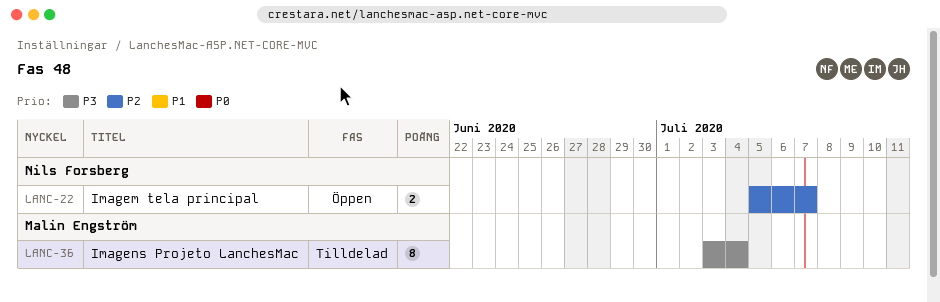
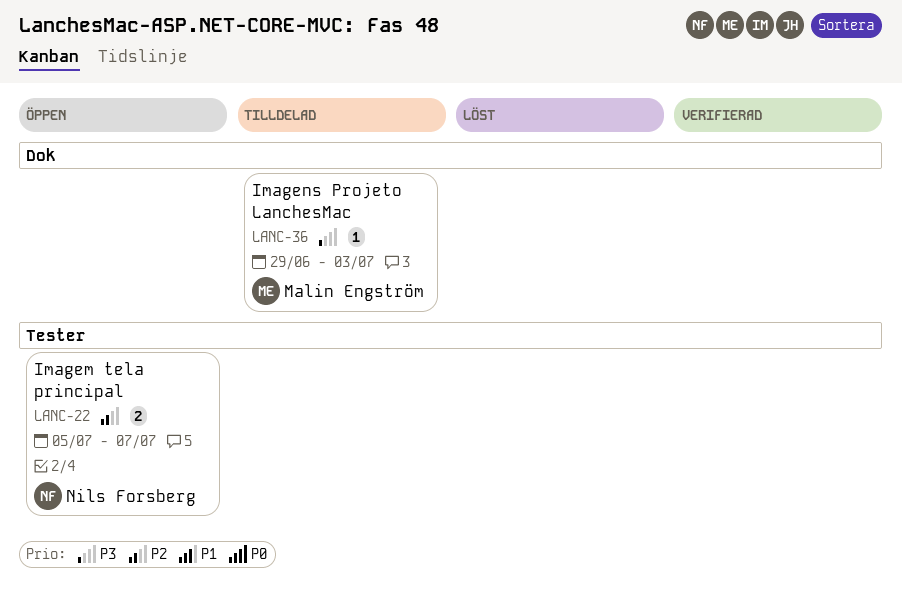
LANC-36, estimate: 8 -> 1
LANC-36, start: Jul 3 -> Jun 29
LANC-36, due: Jul 4 -> Jul 3

